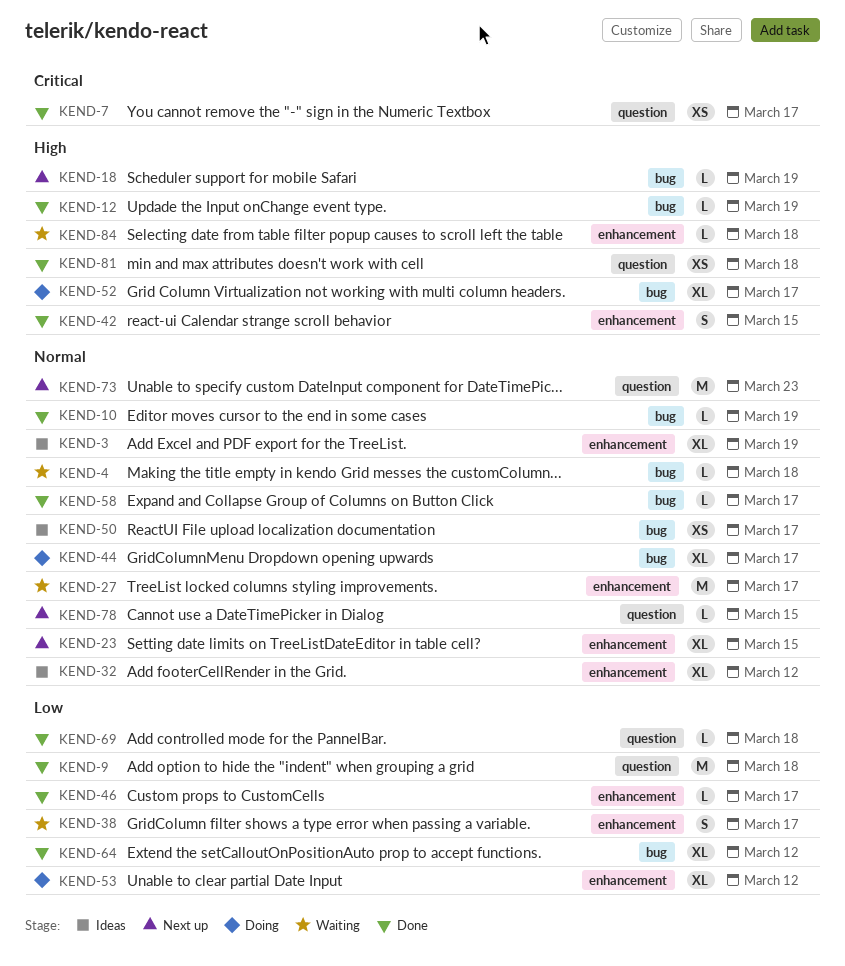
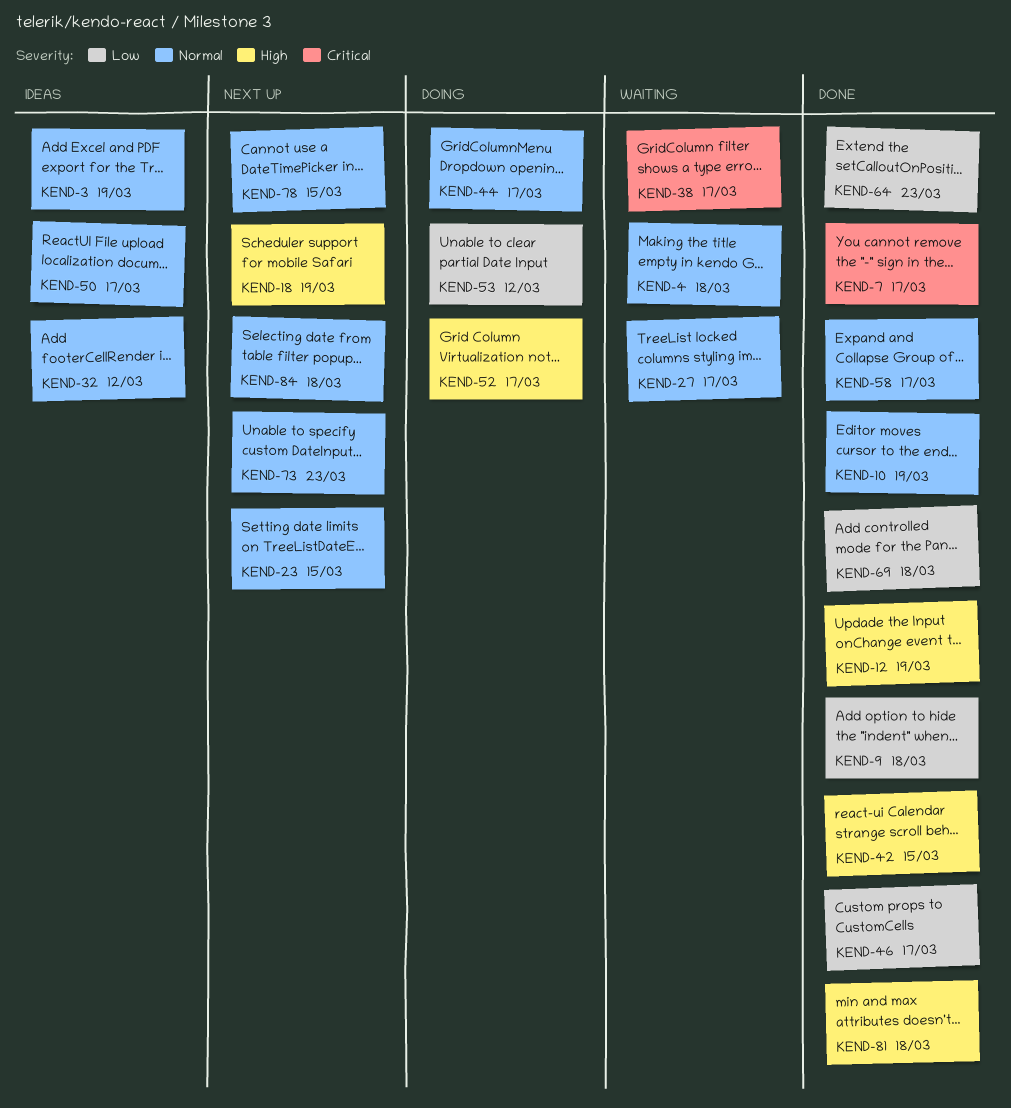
KEND-38, priority: Low -> Critical
KEND-64, due: Mar 12 -> Mar 23
KEND-84, status: Waiting -> Next up
KEND-84, priority: High -> Normal

